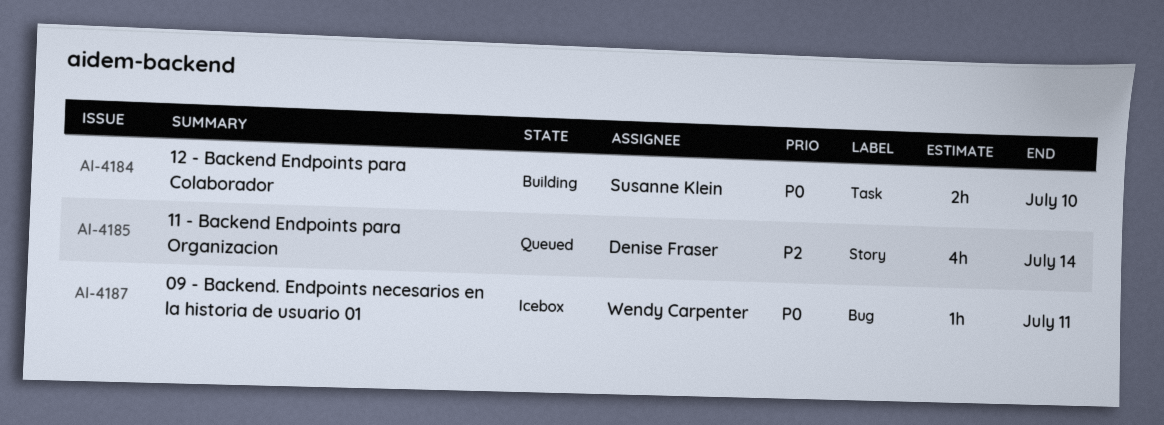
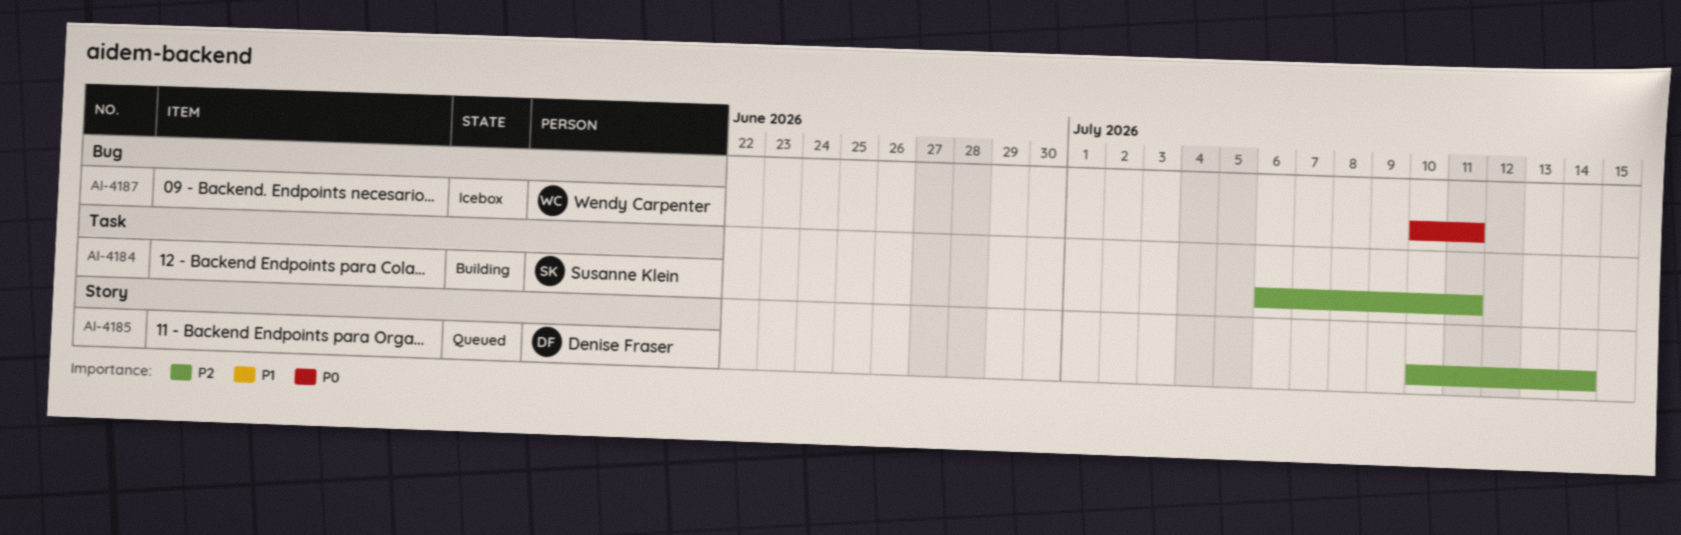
AI-4184, priority: P0 -> P2
AI-4184, due: Jul 10 -> Jul 11

